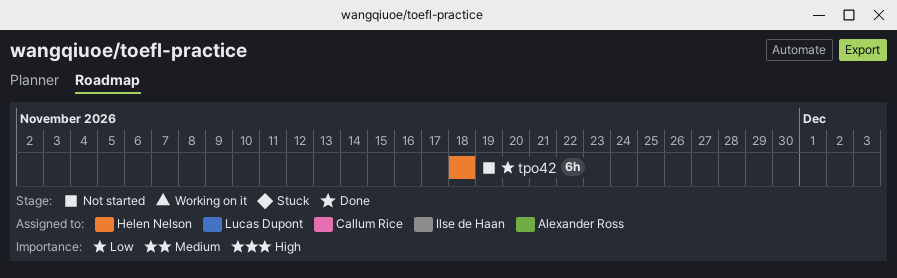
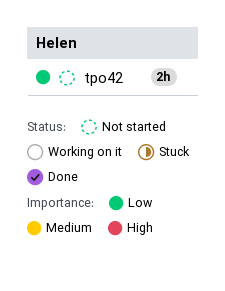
tpo42, estimate: 6h -> 2h

